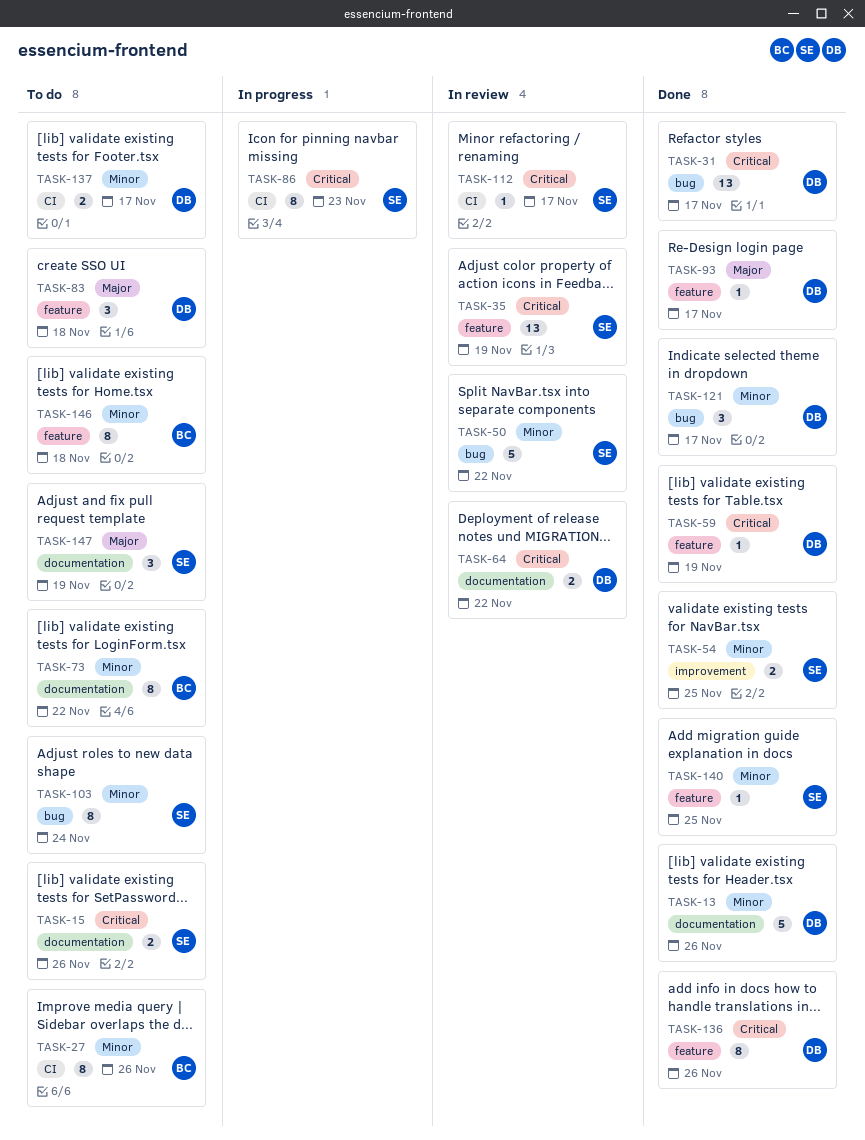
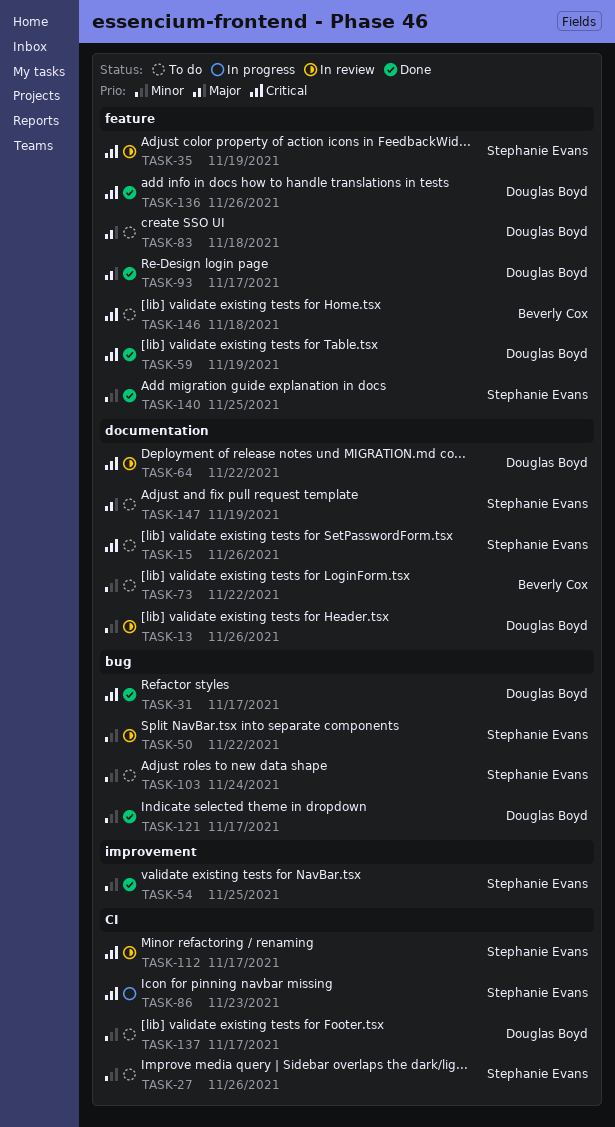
TASK-13, status: Done -> In review
TASK-27, owner: Beverly Cox -> Stephanie Evans
TASK-146, priority: Minor -> Critical

